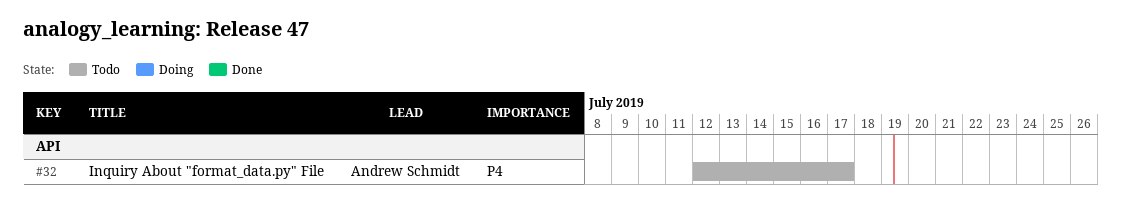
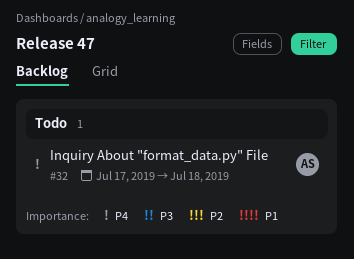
#32, start: Jul 12 -> Jul 17
#32, due: Jul 17 -> Jul 18

